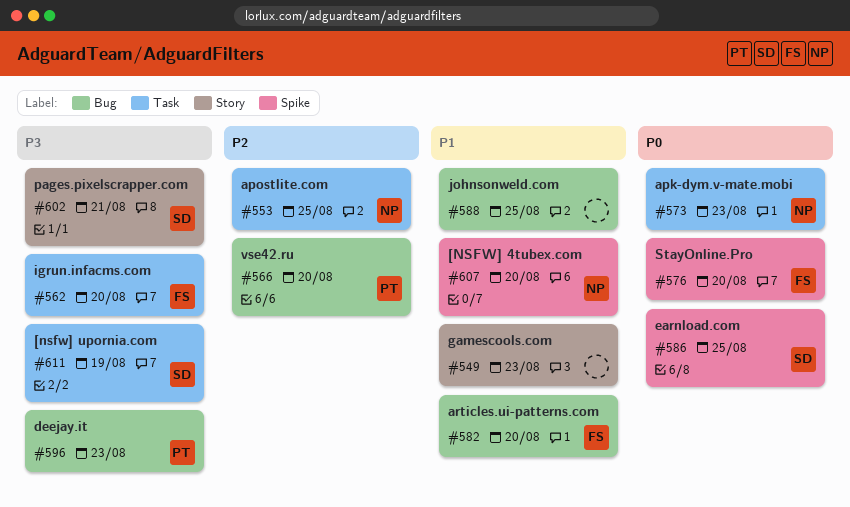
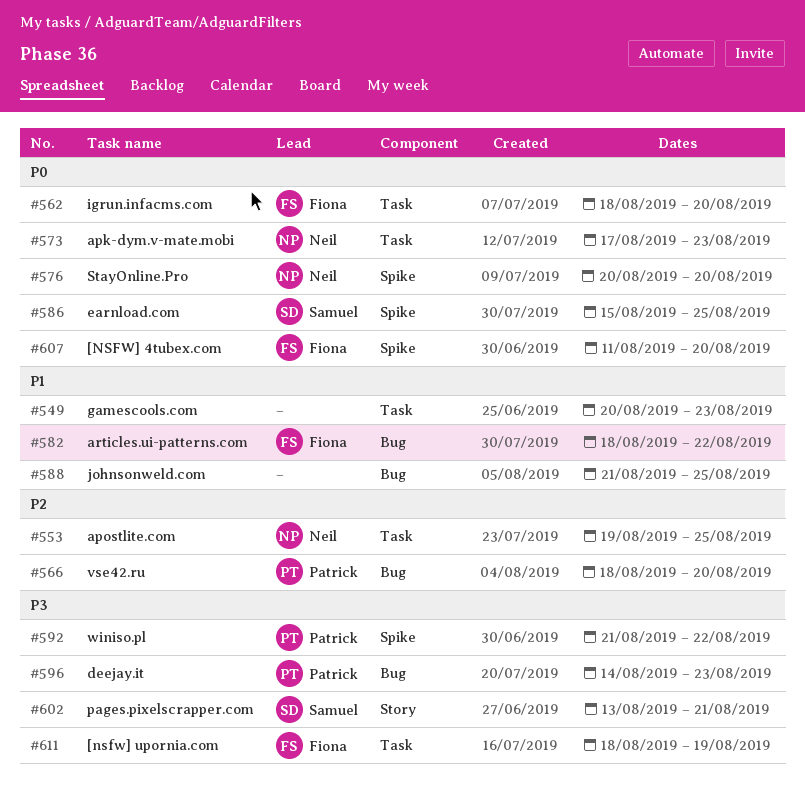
#549, label: Story -> Task
#562, priority: P3 -> P0
#576, owner: Fiona -> Neil
#582, due: Aug 20 -> Aug 22
#592: none -> present
#607, owner: Neil -> Fiona
#607, priority: P1 -> P0
#611, owner: Samuel -> Fiona

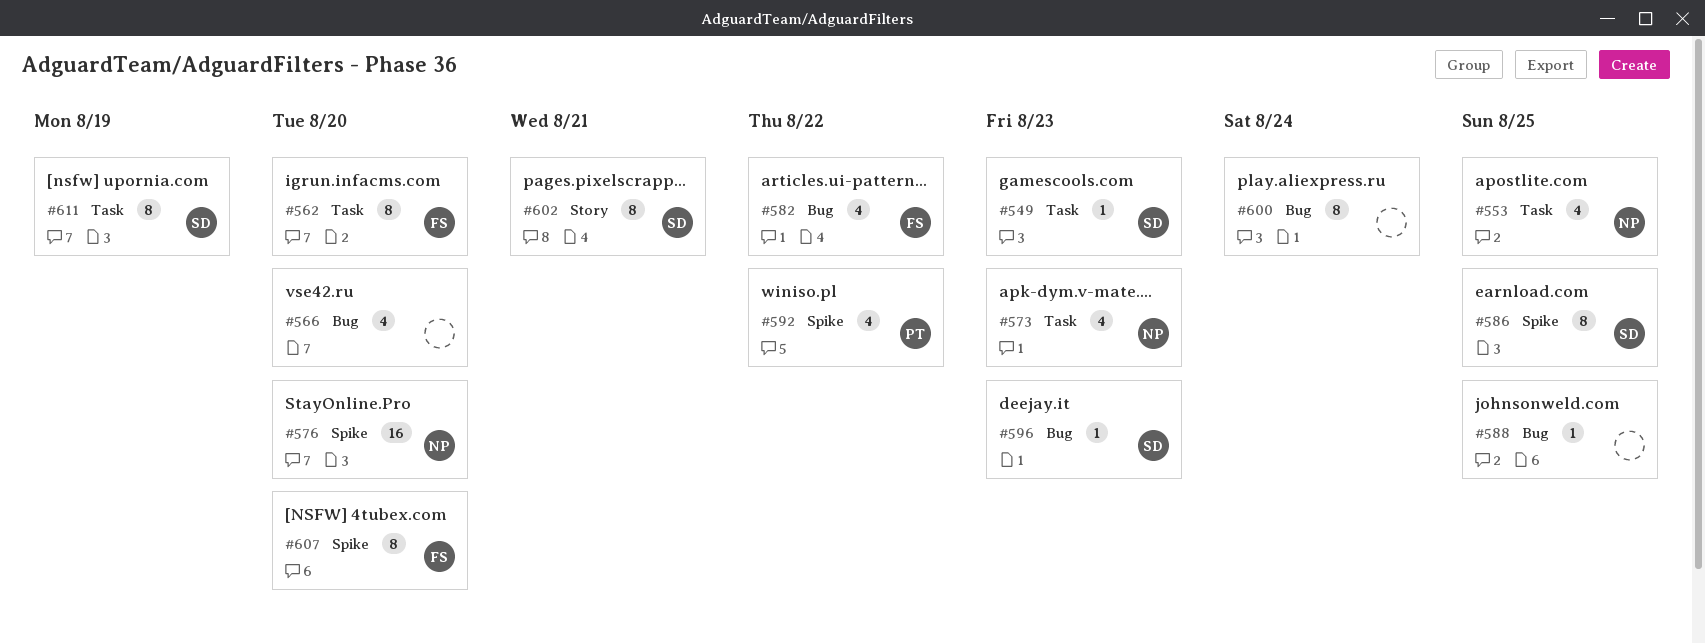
#549, owner: none -> Samuel
#566, owner: Patrick -> none
#596, owner: Patrick -> Samuel
#600: none -> present
#611, owner: Fiona -> Samuel

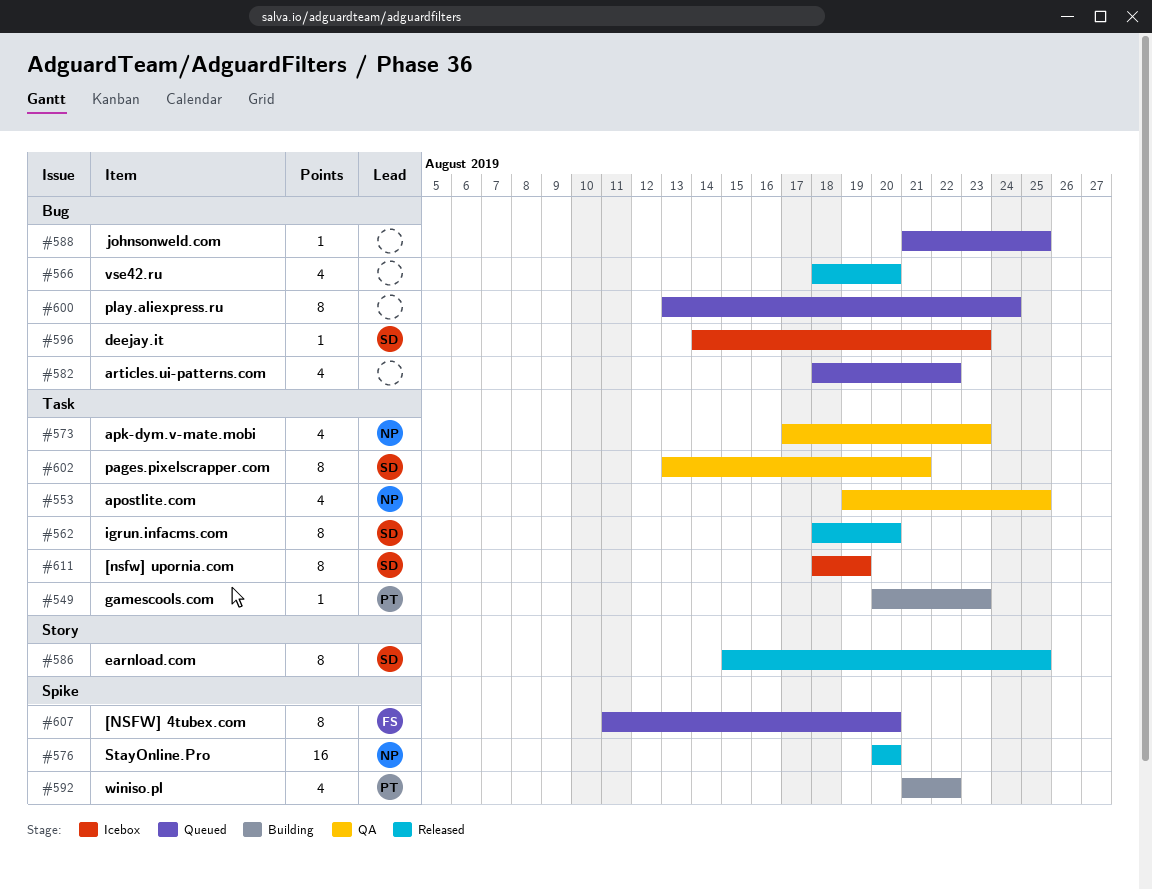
#549, owner: SD -> PT
#562, owner: FS -> SD
#582, owner: FS -> none
#586, label: Spike -> Story
#602, label: Story -> Task

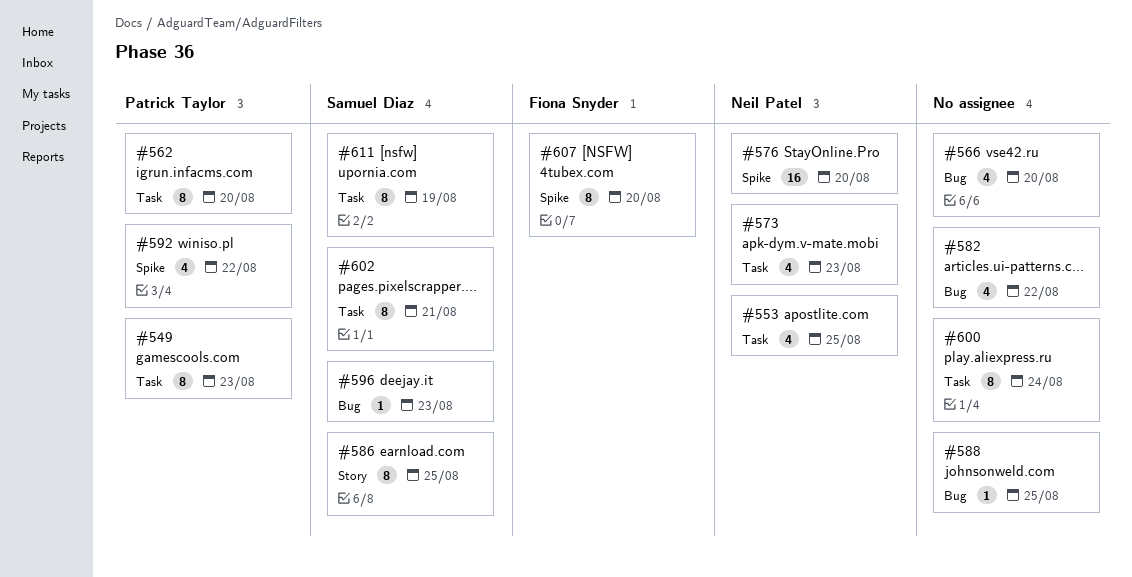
#549, estimate: 1 -> 8
#562, owner: Samuel Diaz -> Patrick Taylor
#600, label: Bug -> Task

